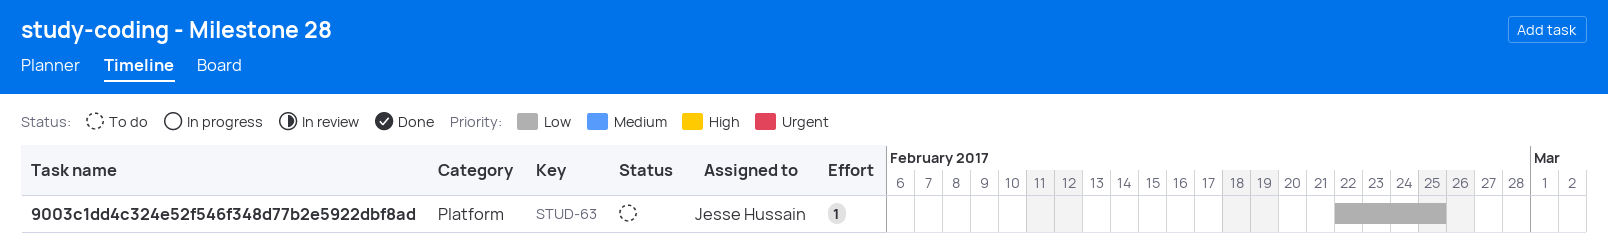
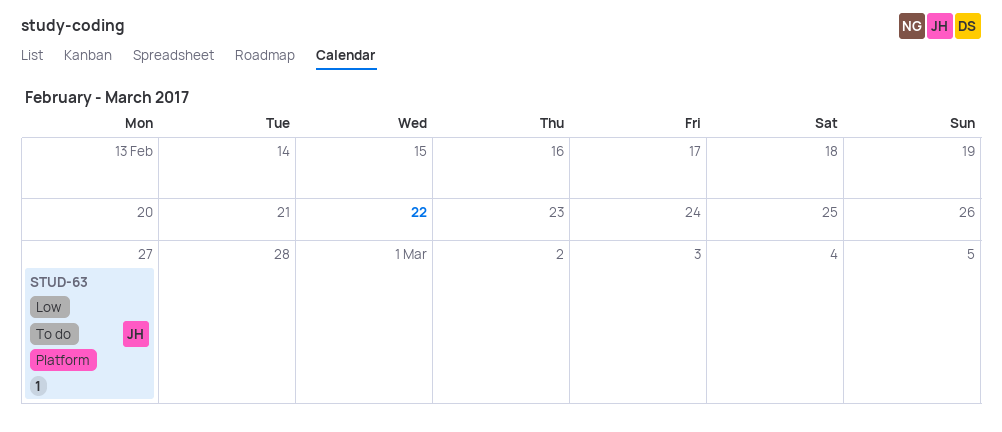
STUD-63, due: Feb 25 -> Feb 27

